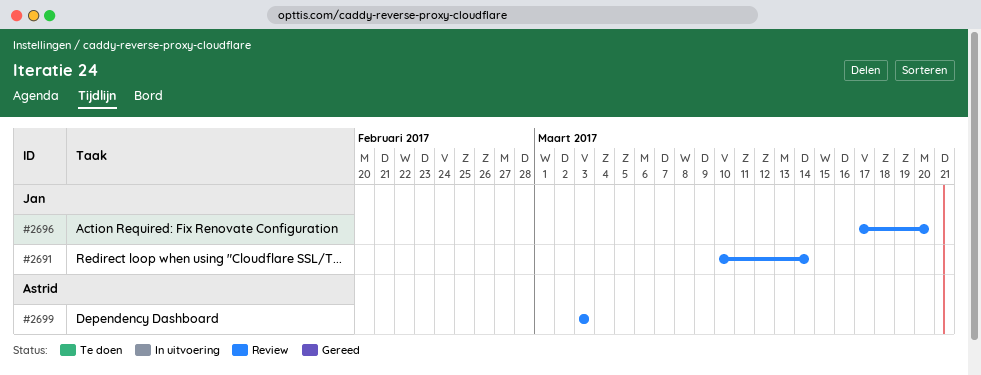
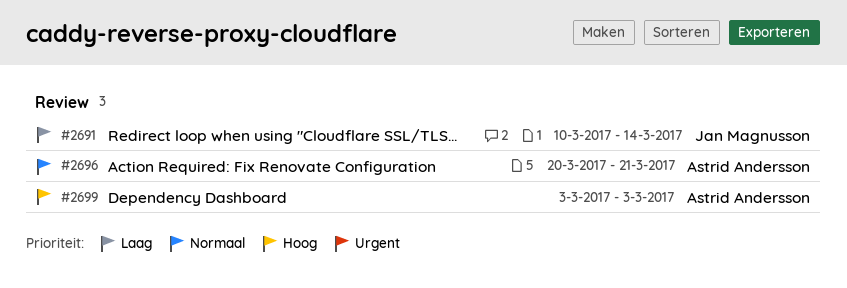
#2696, owner: Jan Magnusson -> Astrid Andersson
#2696, start: Mar 17 -> Mar 20
#2696, due: Mar 20 -> Mar 21

